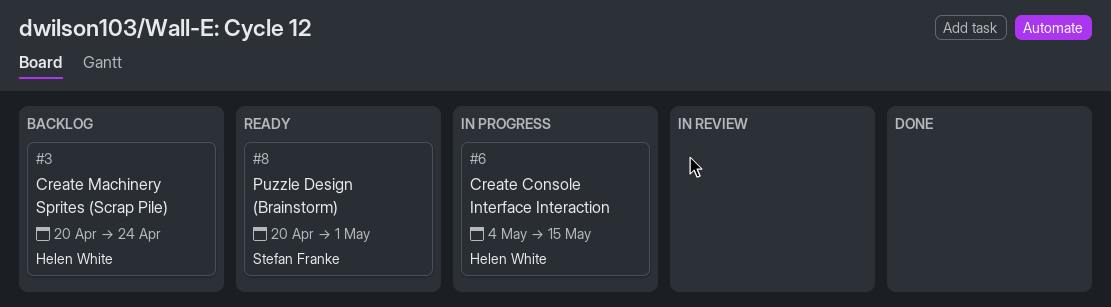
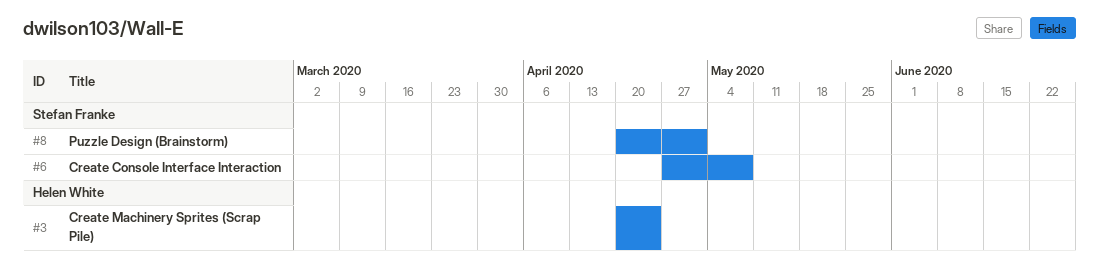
#6, owner: Helen White -> Stefan Franke
#6, start: May 4 -> Apr 27
#6, due: May 15 -> May 8

